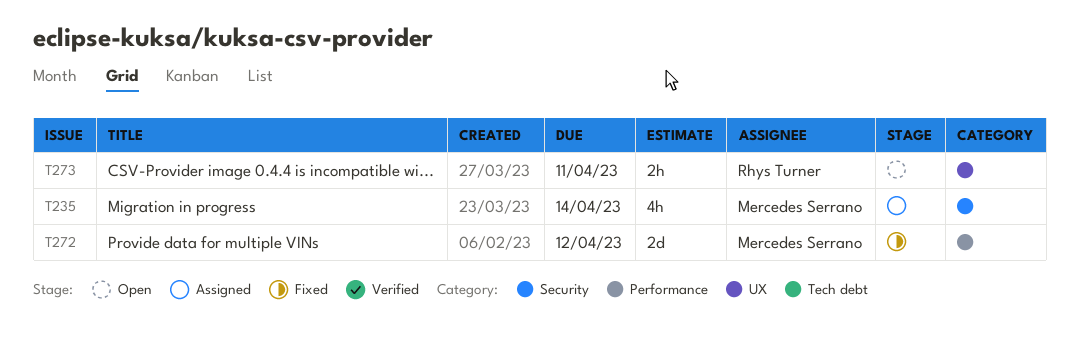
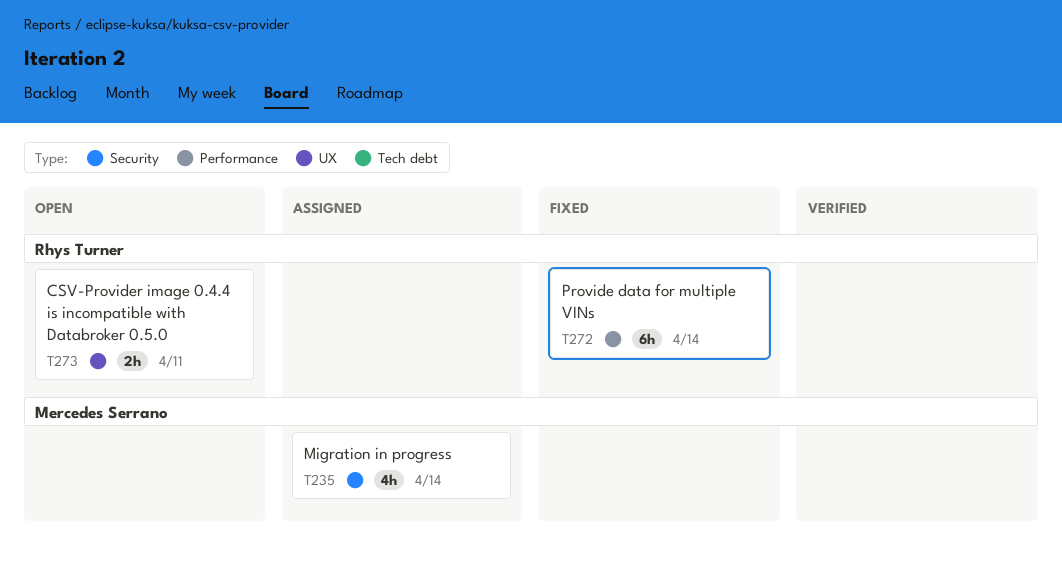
T272, owner: Mercedes Serrano -> Rhys Turner
T272, estimate: 2d -> 6h
T272, due: Apr 12 -> Apr 14

